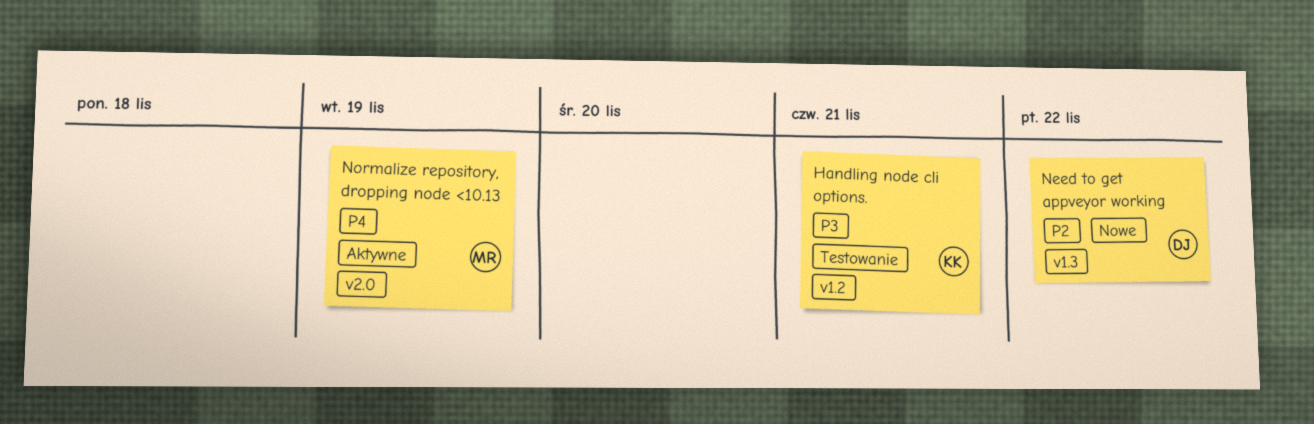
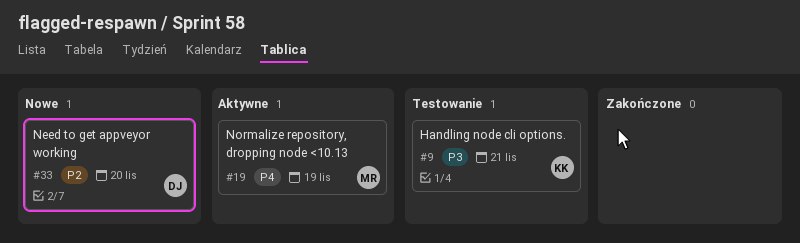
Need to get appveyor working, due: Nov 22 -> Nov 20

